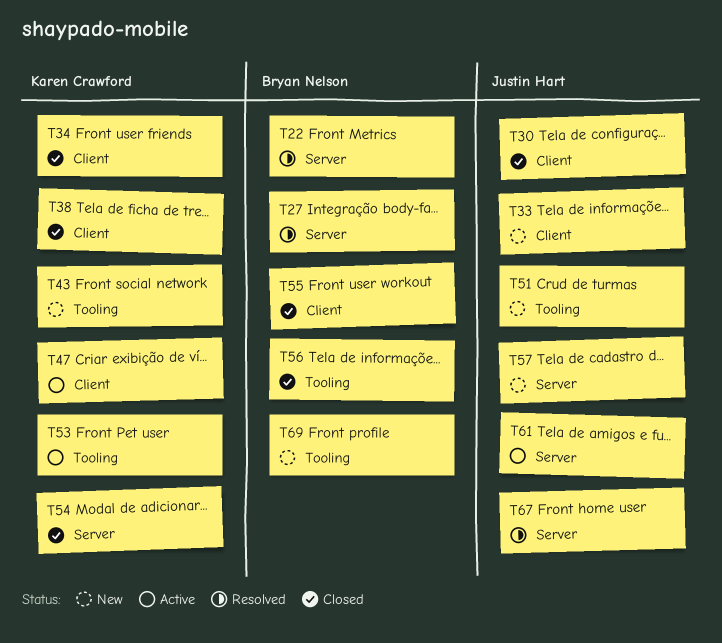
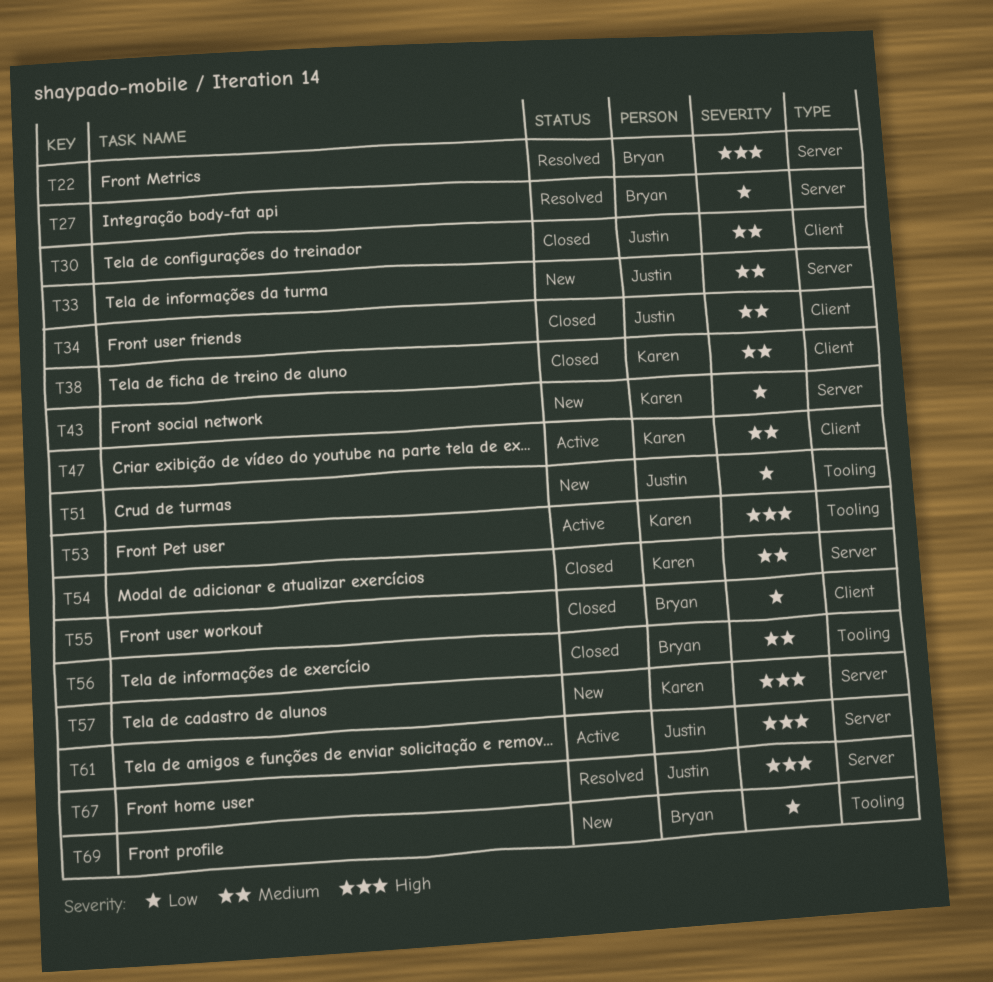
T33, label: Client -> Server
T34, owner: Karen Crawford -> Justin Hart
T43, label: Tooling -> Server
T57, owner: Justin Hart -> Karen Crawford

